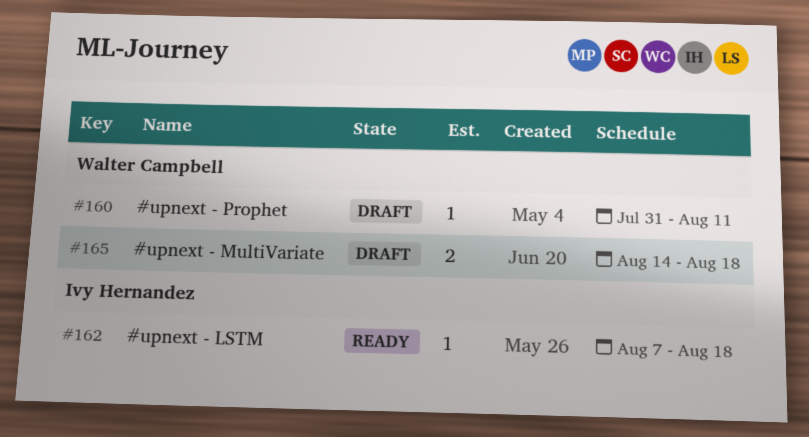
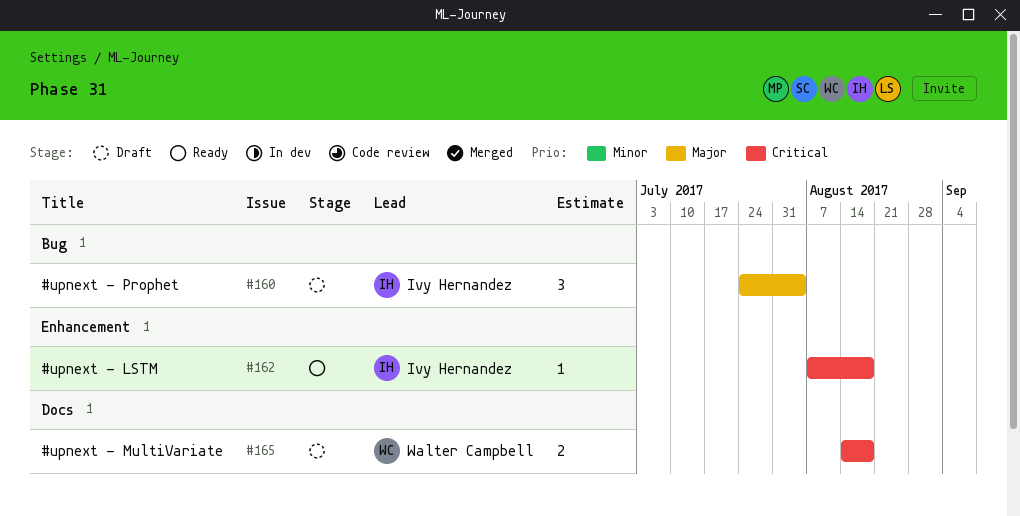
#160, owner: Walter Campbell -> Ivy Hernandez
#160, estimate: 1 -> 3
#160, start: Jul 31 -> Jul 24
#160, due: Aug 11 -> Aug 4

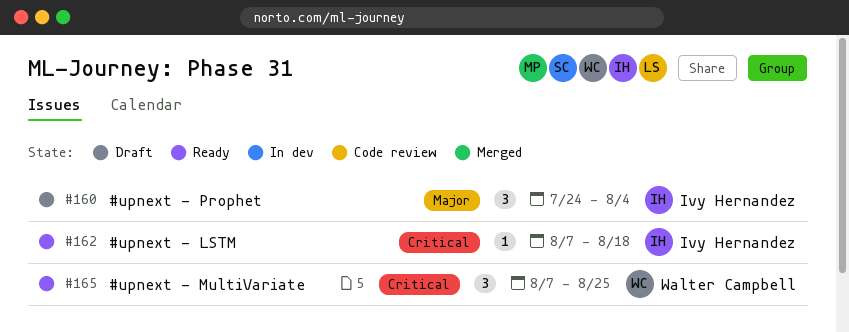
#165, status: Draft -> Ready
#165, estimate: 2 -> 3
#165, start: Aug 14 -> Aug 7
#165, due: Aug 18 -> Aug 25

